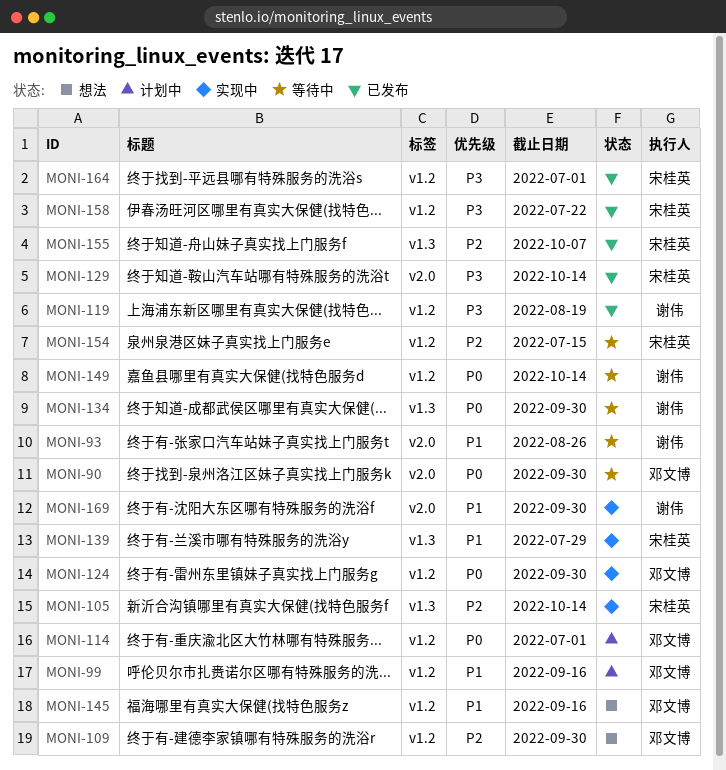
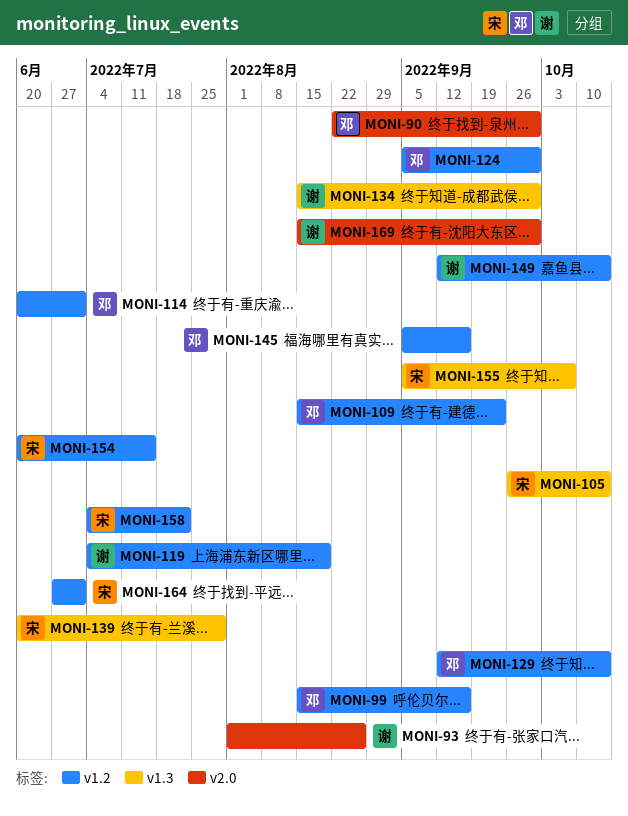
MONI-109, due: Sep 30 -> Sep 23
MONI-129, owner: 宋桂英 -> 邓文博
MONI-129, label: v2.0 -> v1.2

